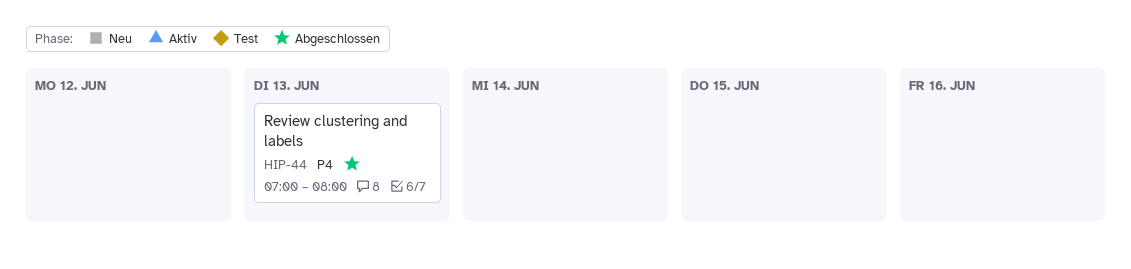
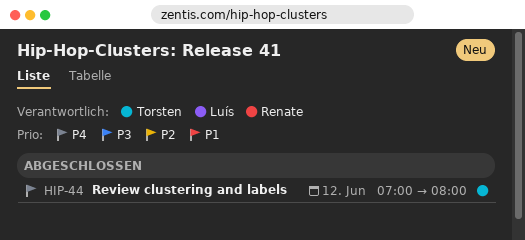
HIP-44, day: Jun 13 -> Jun 12

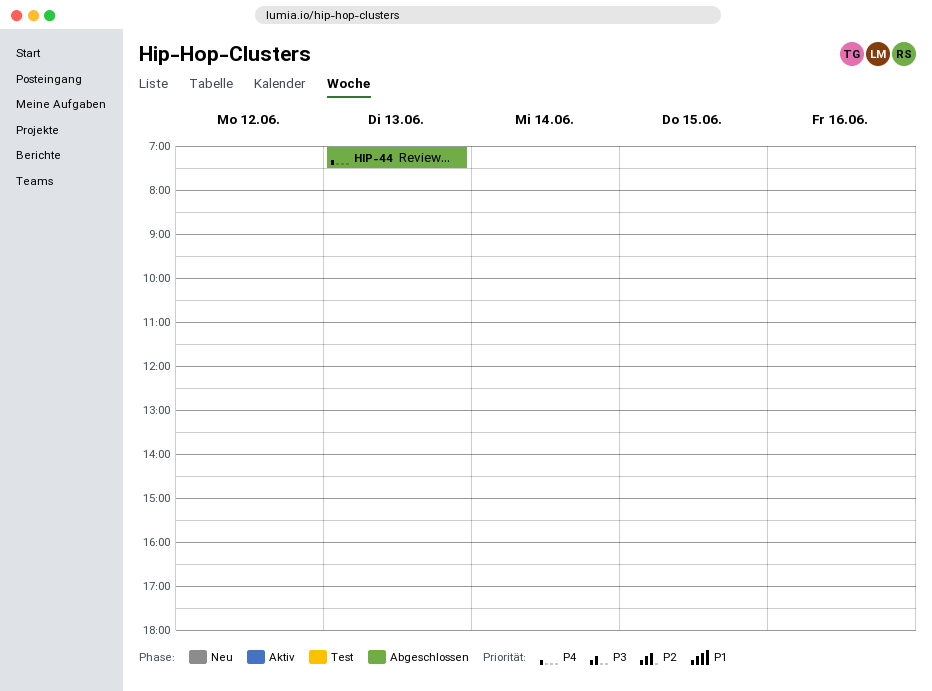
HIP-44, day: Jun 12 -> Jun 13
HIP-44, ends: 08:00 -> 07:30

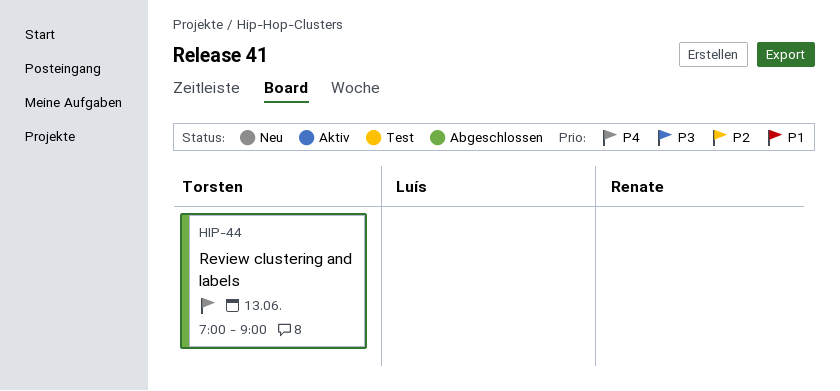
HIP-44, ends: 07:30 -> 09:00

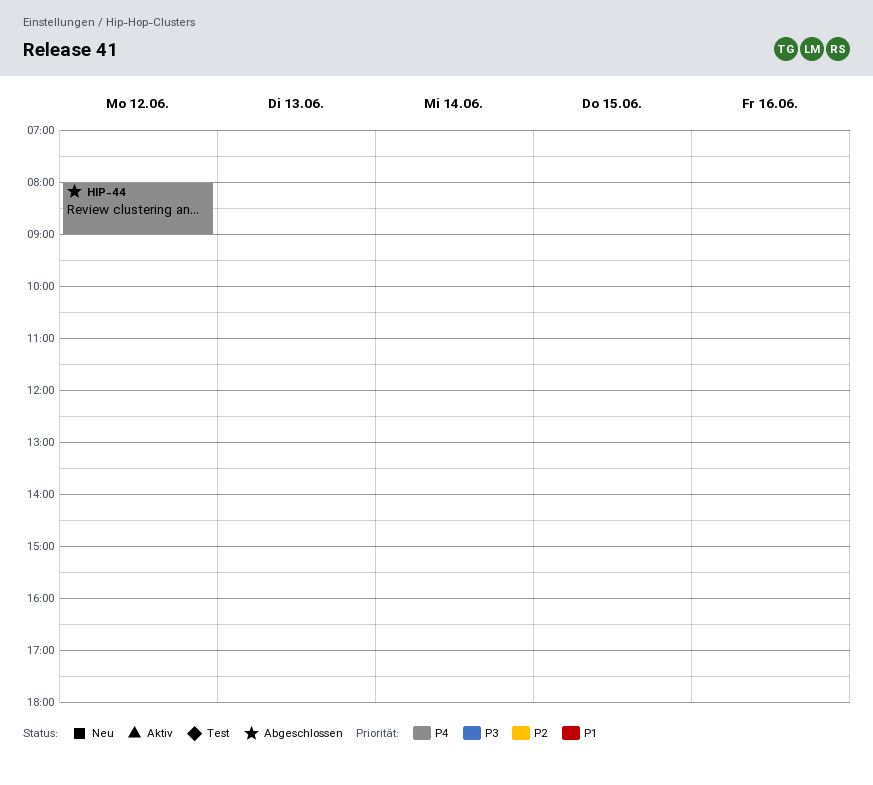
HIP-44, day: Jun 13 -> Jun 12
HIP-44, begins: 07:00 -> 08:00

